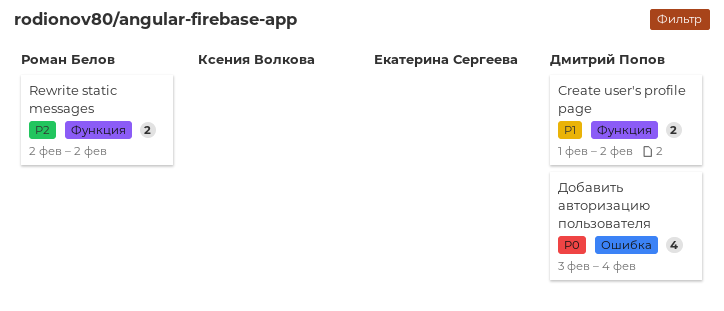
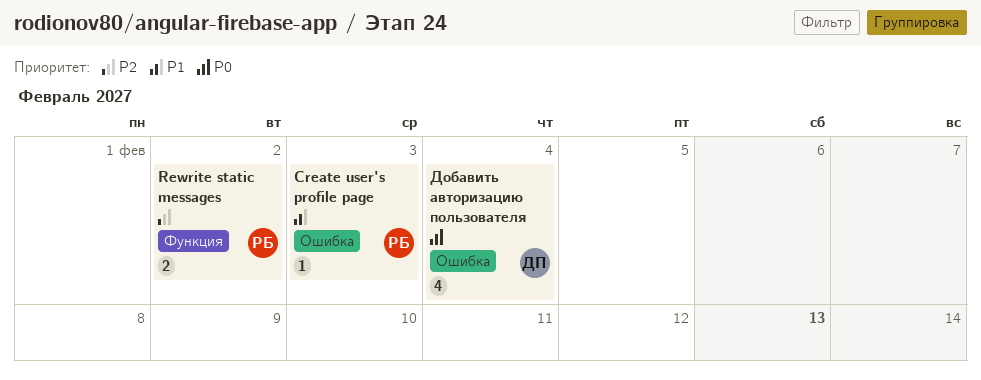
Create user's profile page, owner: Дмитрий Попов -> Роман Белов
Create user's profile page, label: Функция -> Ошибка
Create user's profile page, estimate: 2 -> 1
Create user's profile page, due: Feb 2 -> Feb 3

